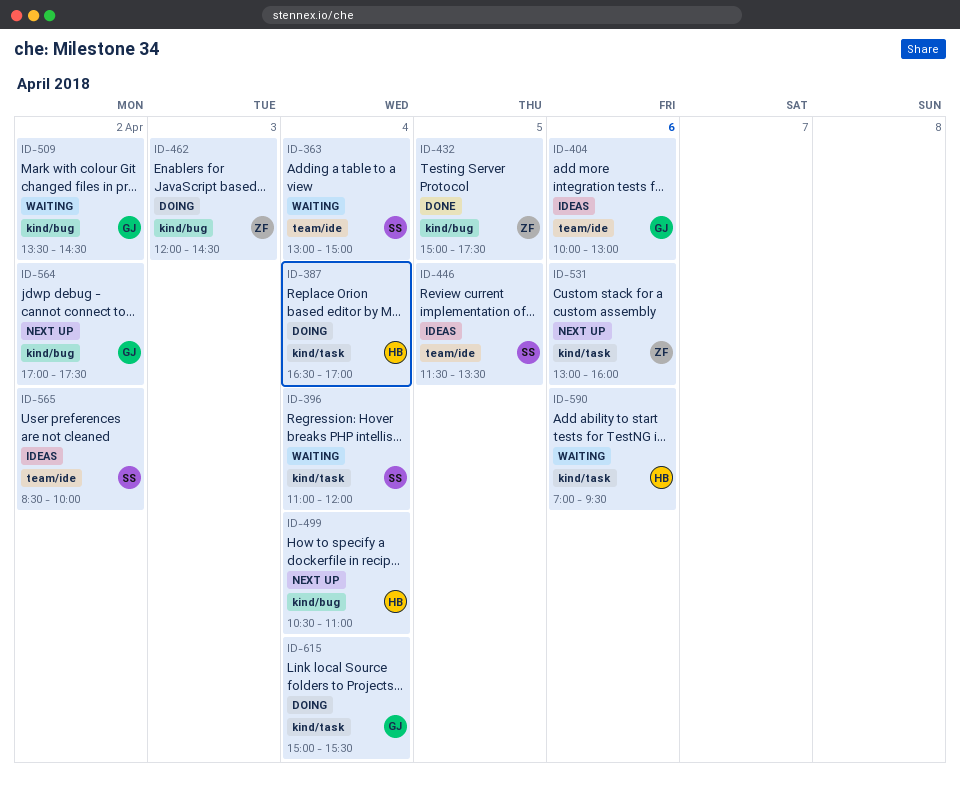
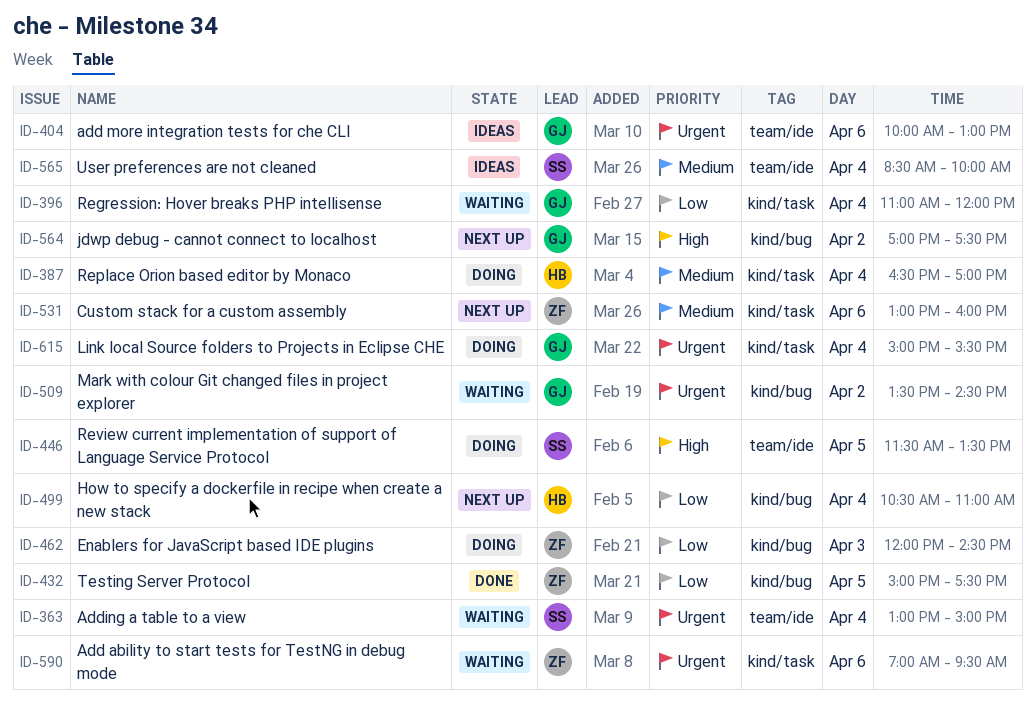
ID-396, owner: SS -> GJ
ID-446, status: Ideas -> Doing
ID-565, day: Apr 2 -> Apr 4
ID-590, owner: HB -> ZF

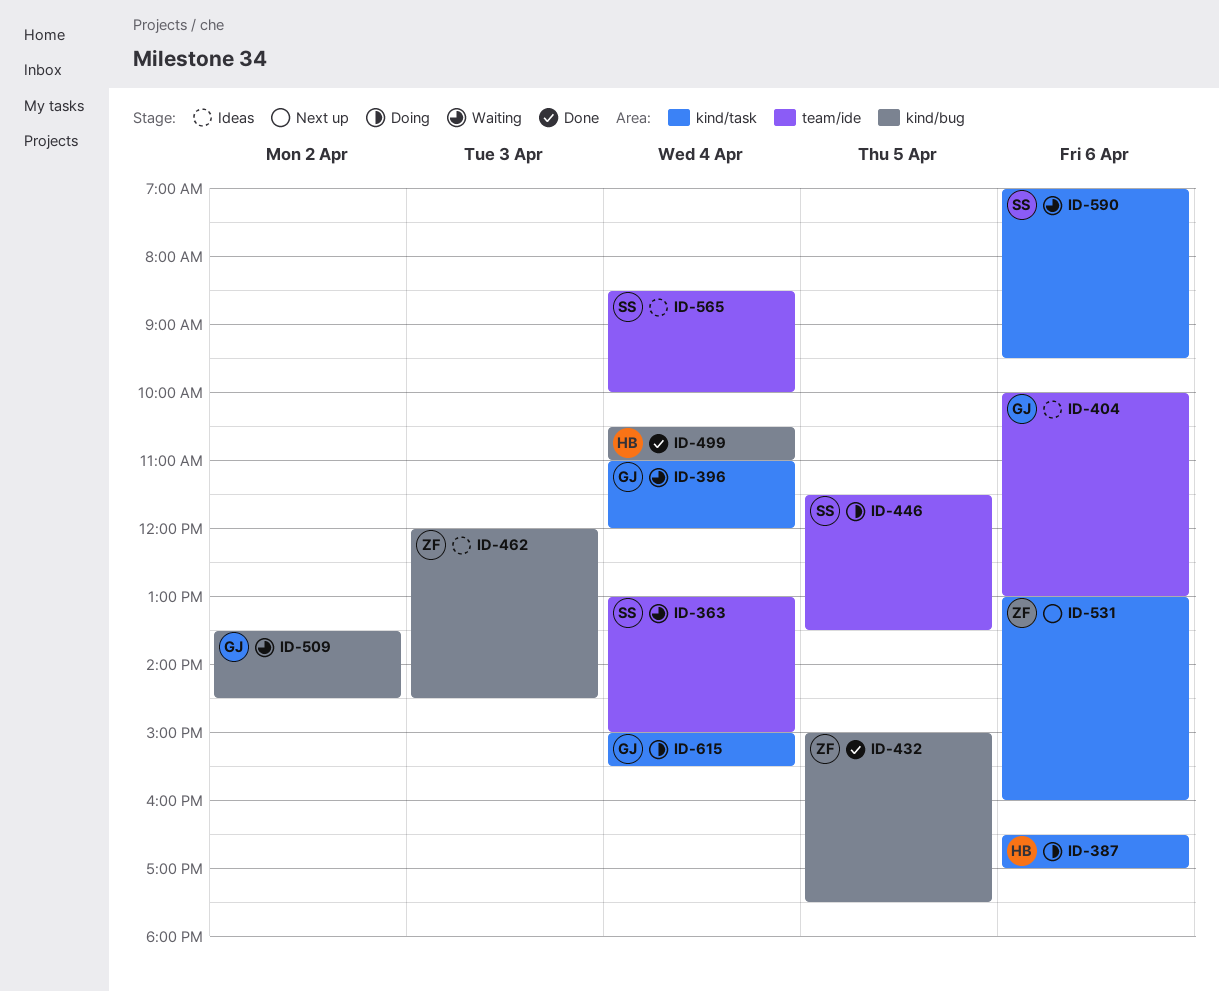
ID-387, day: Apr 4 -> Apr 6
ID-462, status: Doing -> Ideas
ID-499, status: Next up -> Done
ID-564: present -> none
ID-590, owner: ZF -> SS

